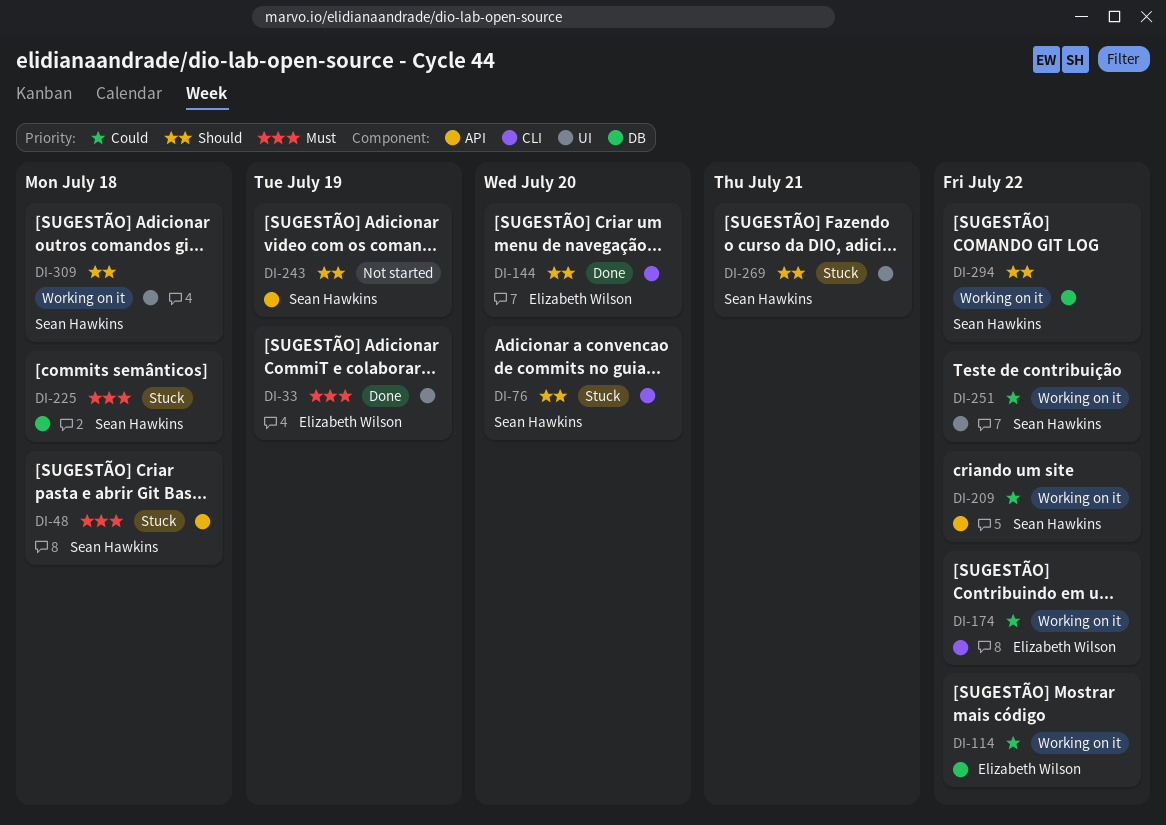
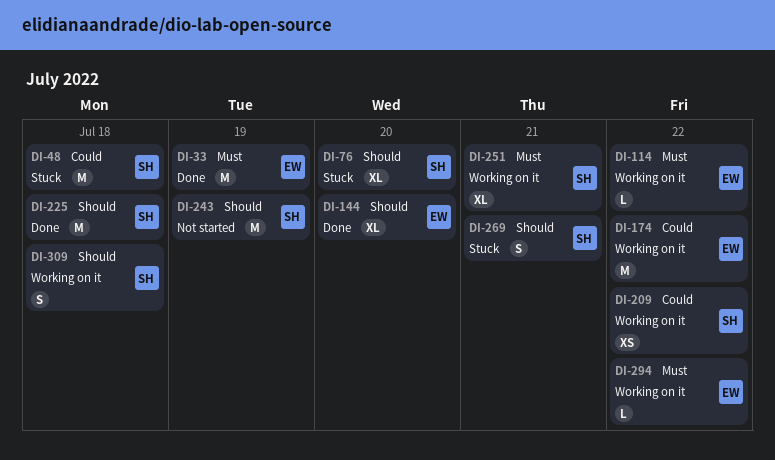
DI-48, priority: Must -> Could
DI-114, priority: Could -> Must
DI-225, status: Stuck -> Done
DI-225, priority: Must -> Should
DI-251, priority: Could -> Must
DI-251, due: Jul 22 -> Jul 21
DI-294, owner: Sean Hawkins -> Elizabeth Wilson
DI-294, priority: Should -> Must

